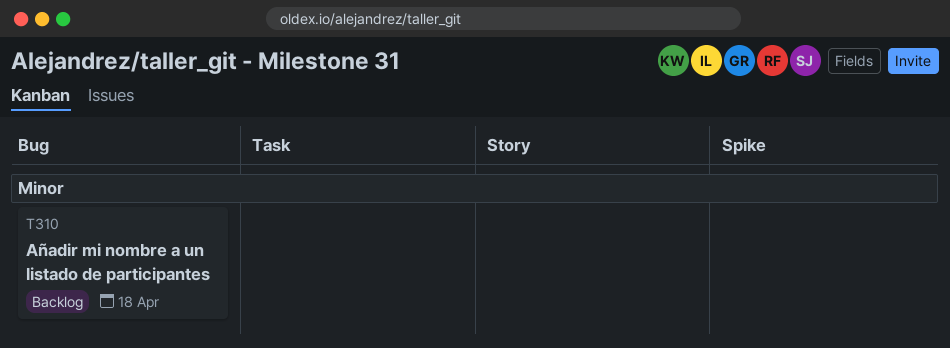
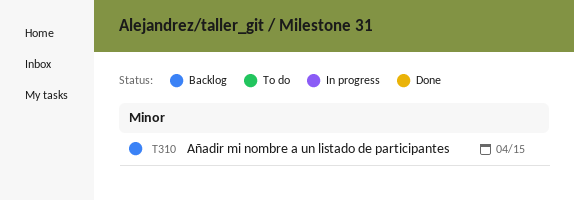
T310, due: Apr 18 -> Apr 15

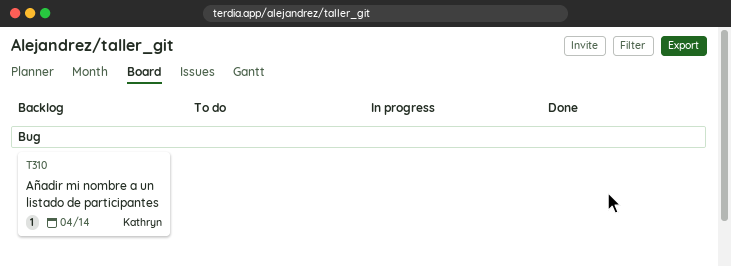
T310, due: Apr 15 -> Apr 14

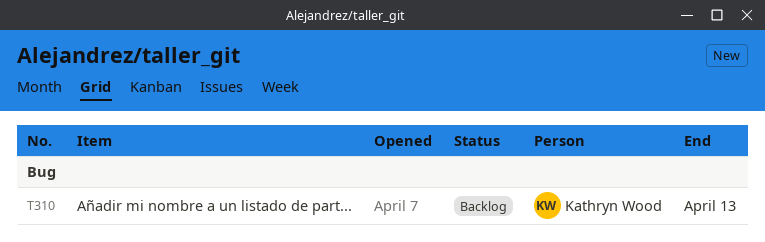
T310, due: Apr 14 -> Apr 13

